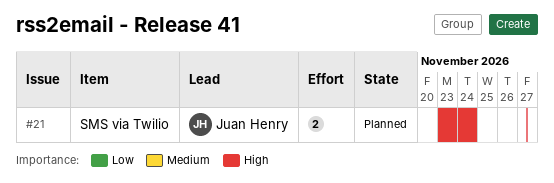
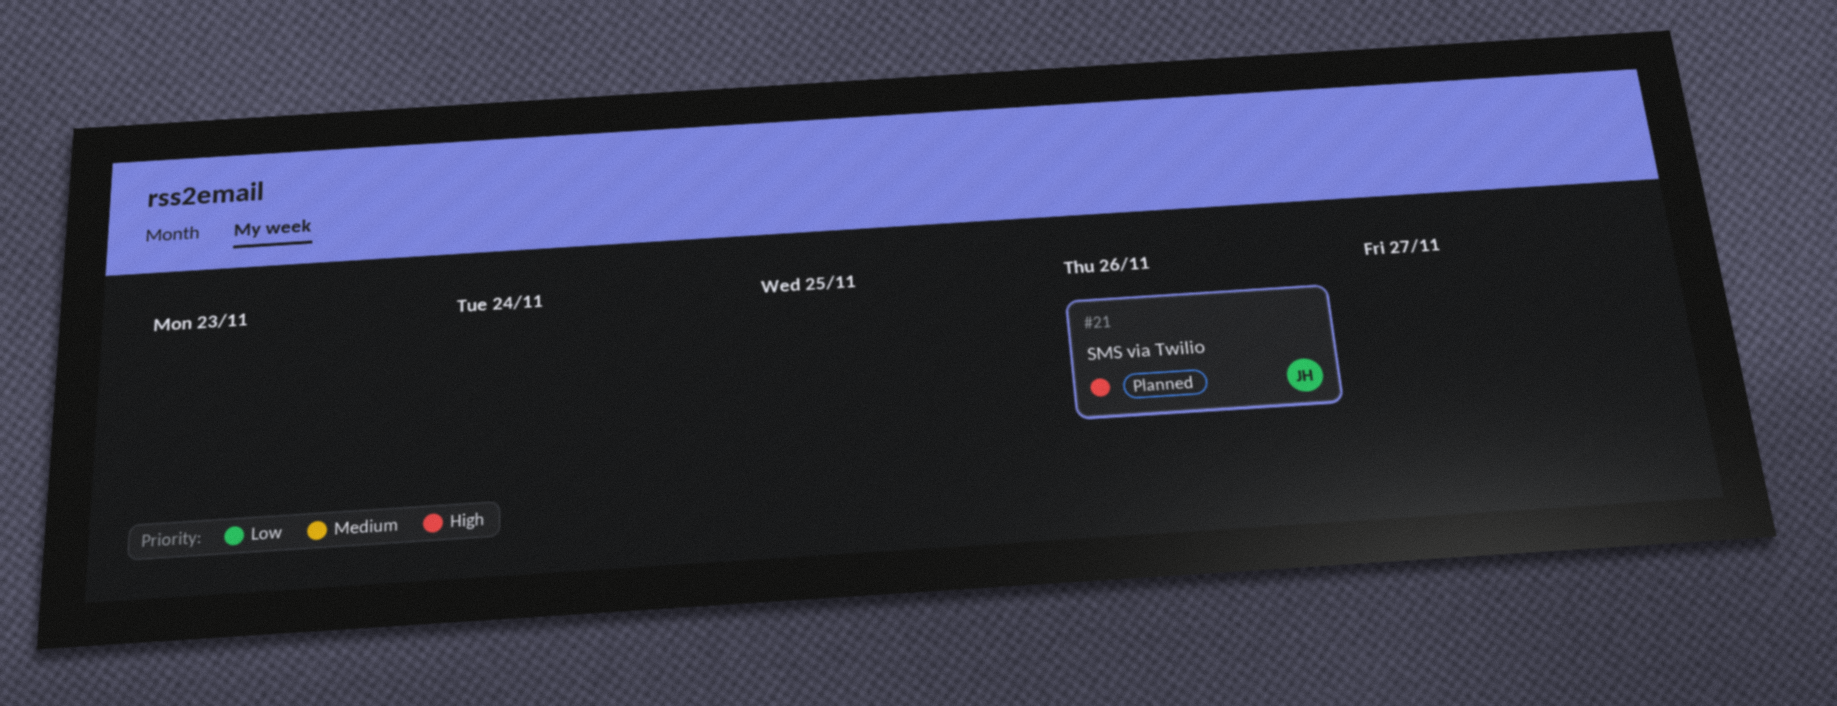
#21, due: Nov 24 -> Nov 26

